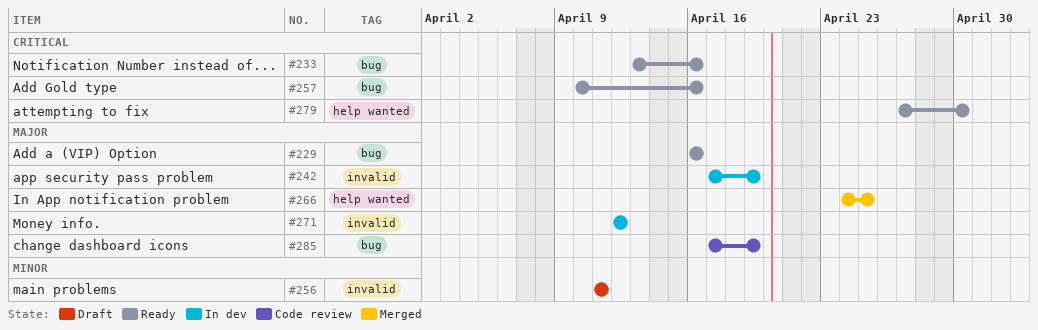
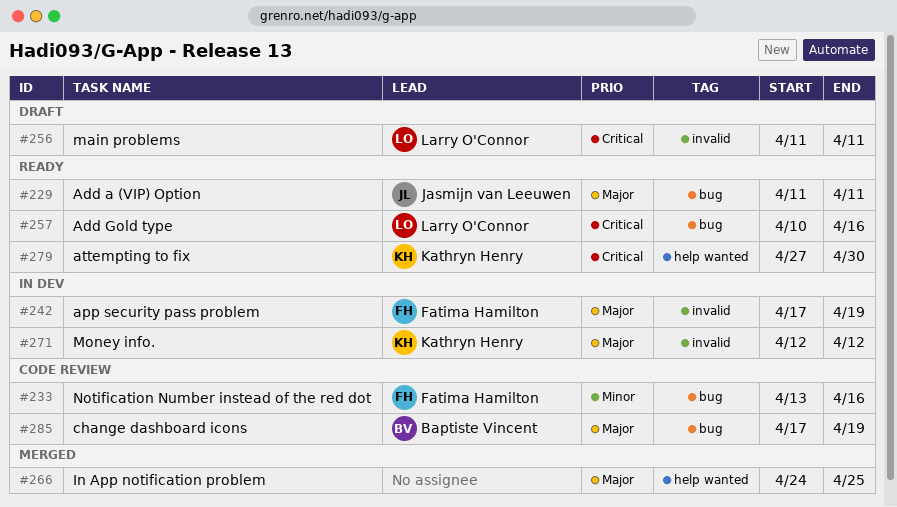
#229, start: Apr 16 -> Apr 11
#229, due: Apr 16 -> Apr 11
#233, status: Ready -> Code review
#233, priority: Critical -> Minor
#256, priority: Minor -> Critical

